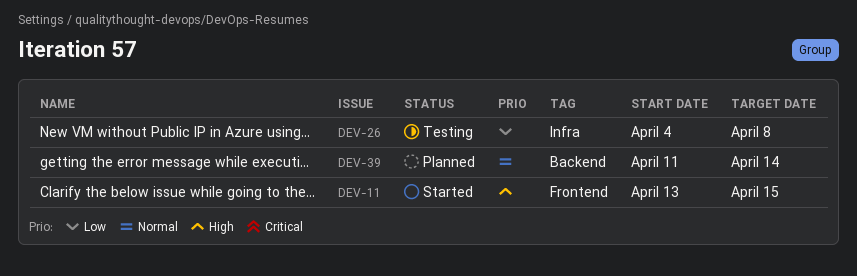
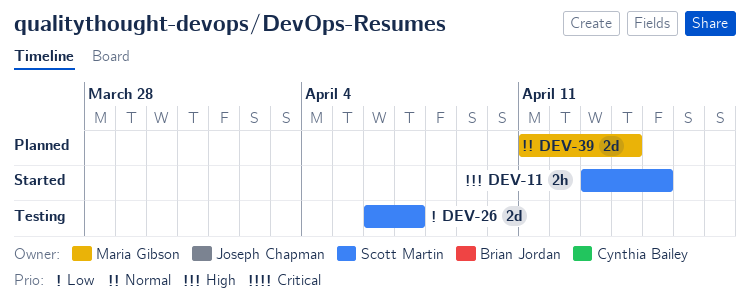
DEV-26, start: Apr 4 -> Apr 6
DEV-26, due: Apr 8 -> Apr 7

